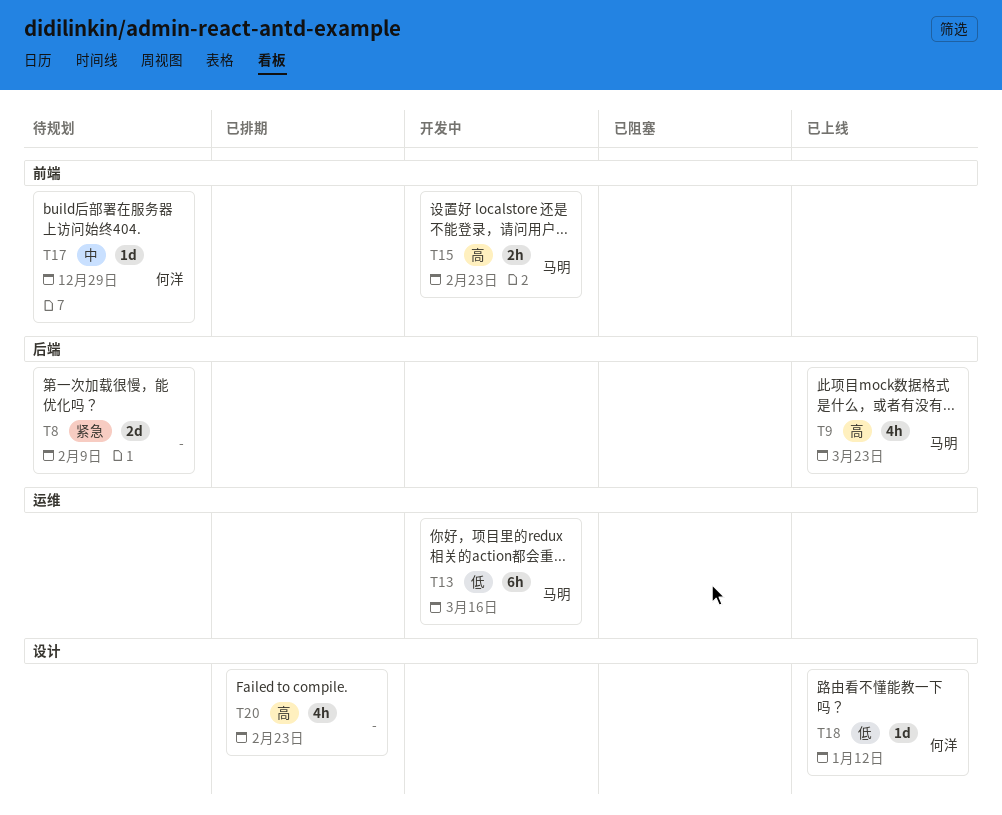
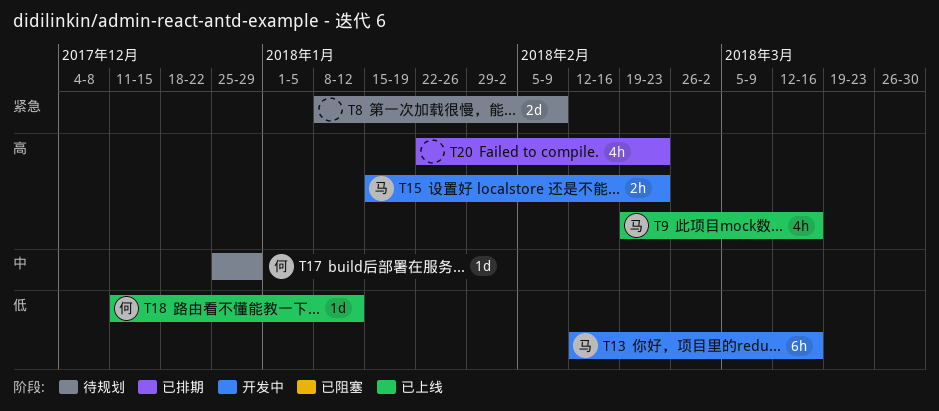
T9, due: Mar 23 -> Mar 16

